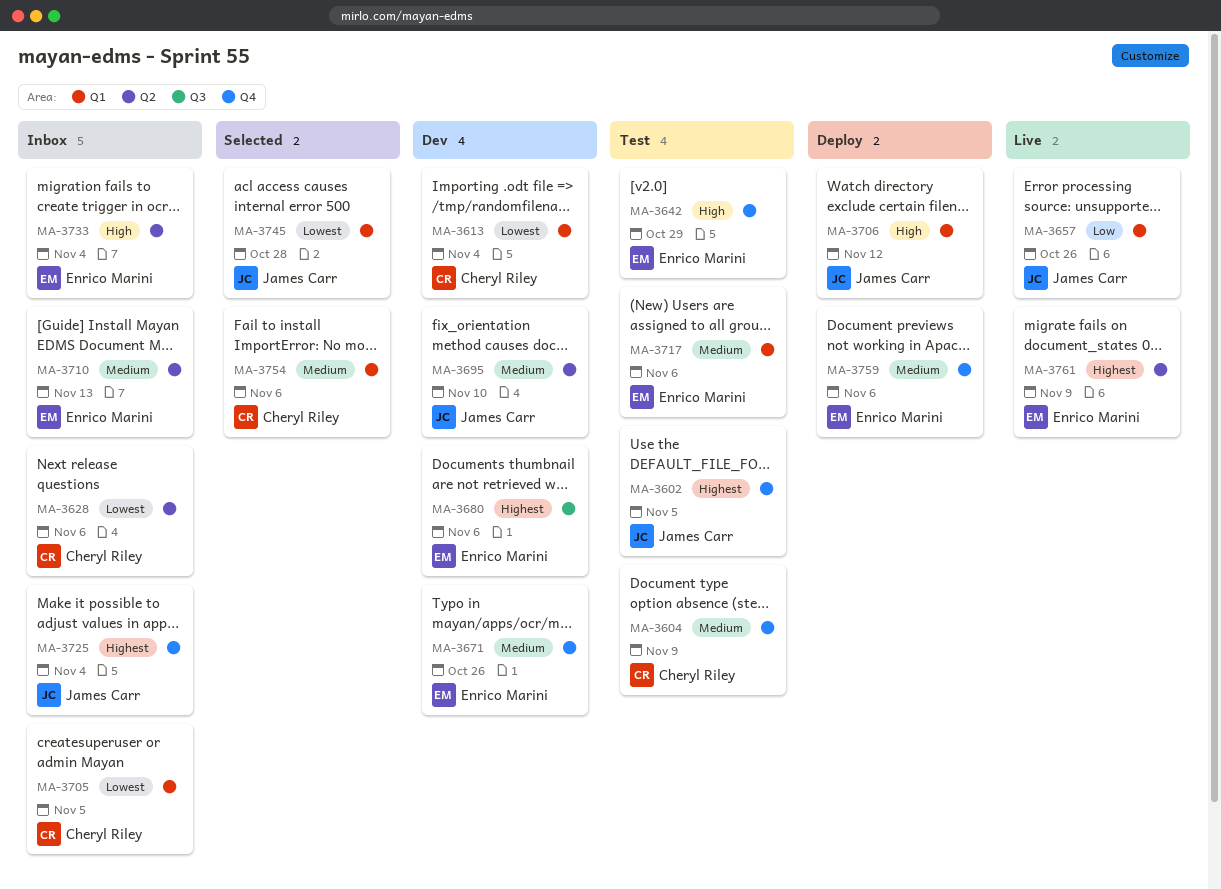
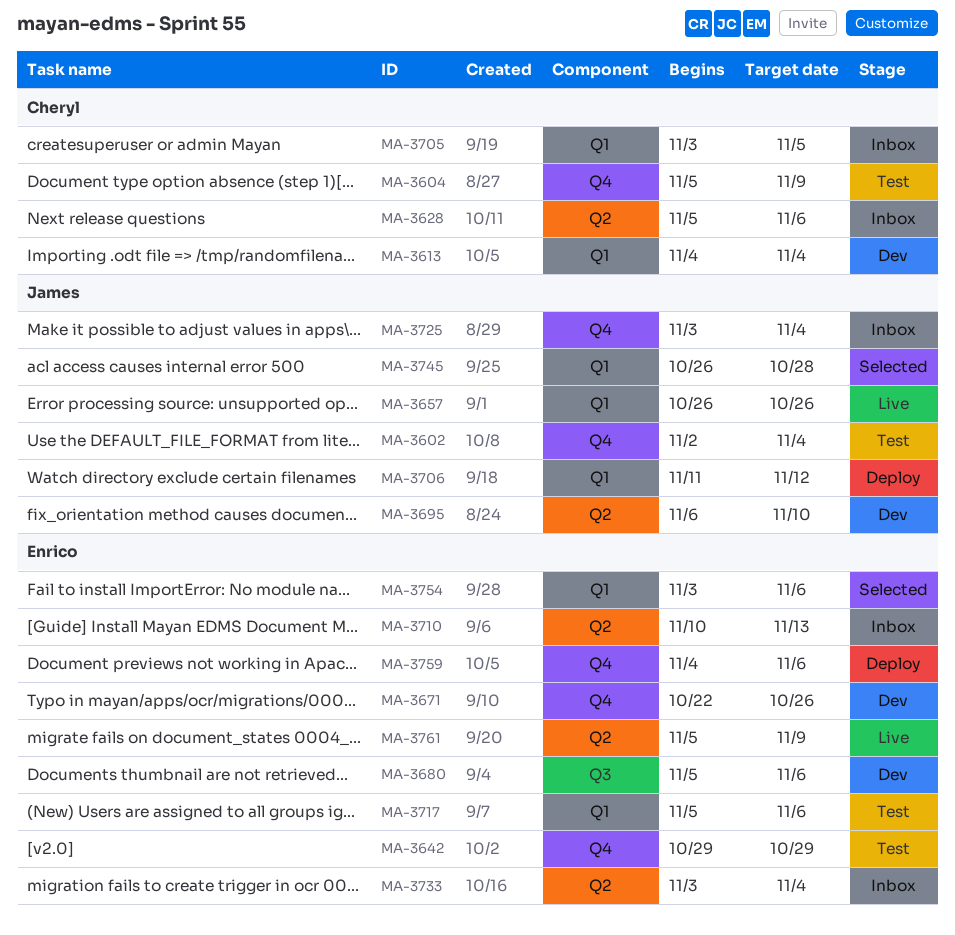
MA-3602, due: Nov 5 -> Nov 4
MA-3754, owner: Cheryl Riley -> Enrico Marini

